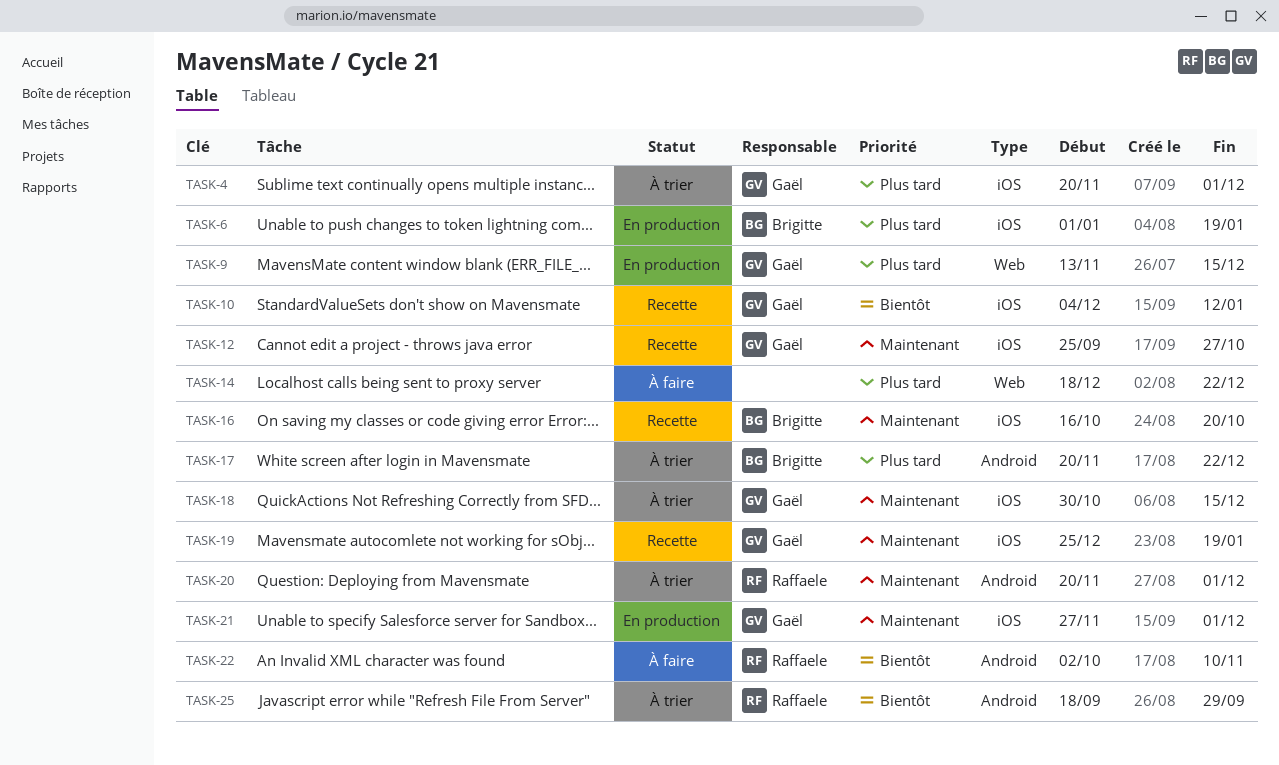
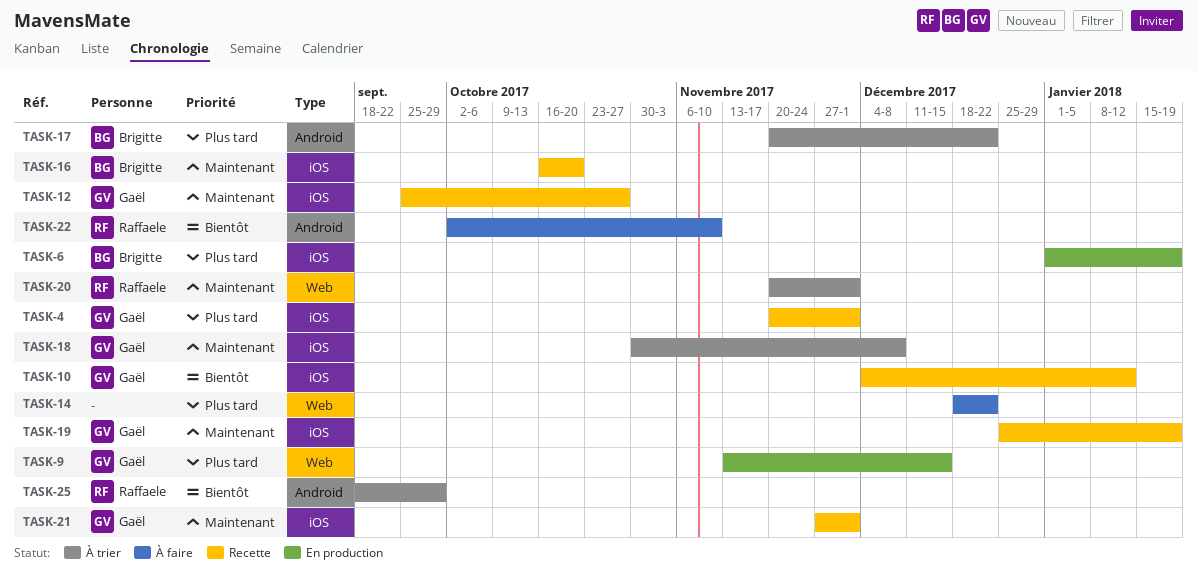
TASK-4, status: À trier -> Recette
TASK-18, due: Dec 15 -> Dec 8
TASK-20, label: Android -> Web
TASK-21, status: En production -> Recette

